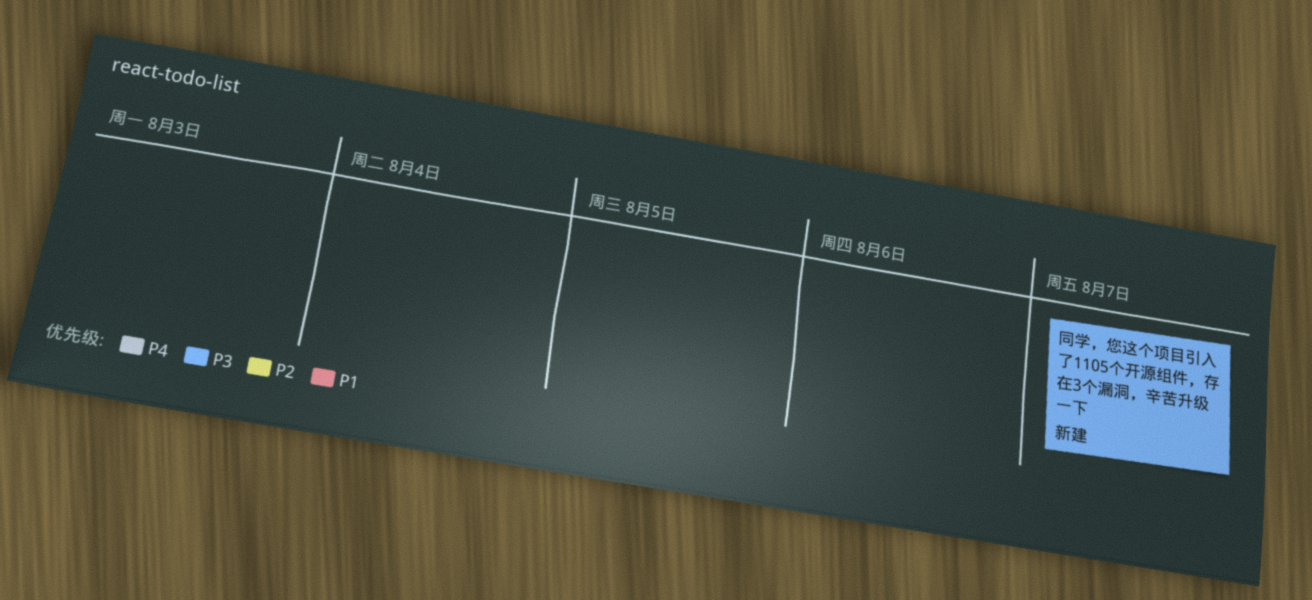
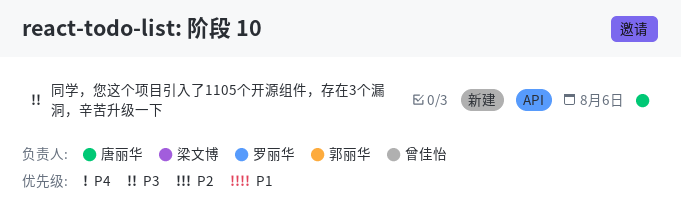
同学，您这个项目引入了1105个开源组件，存在3个漏洞，辛苦升级一下, due: Aug 7 -> Aug 6

